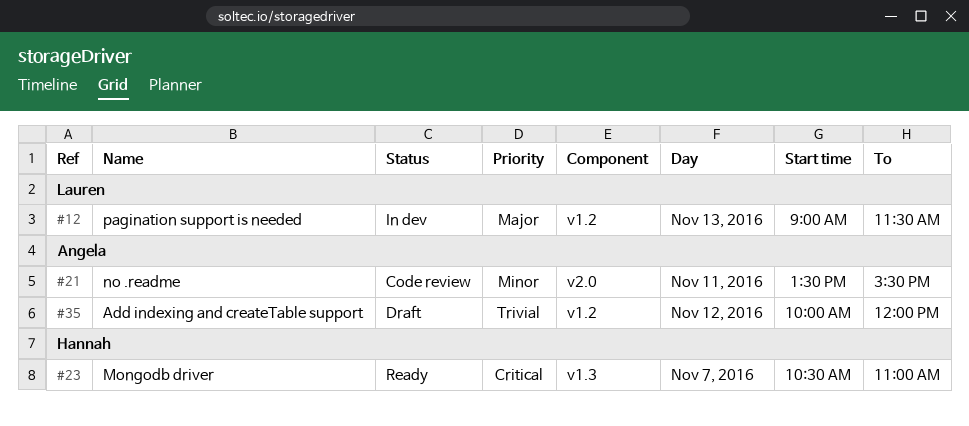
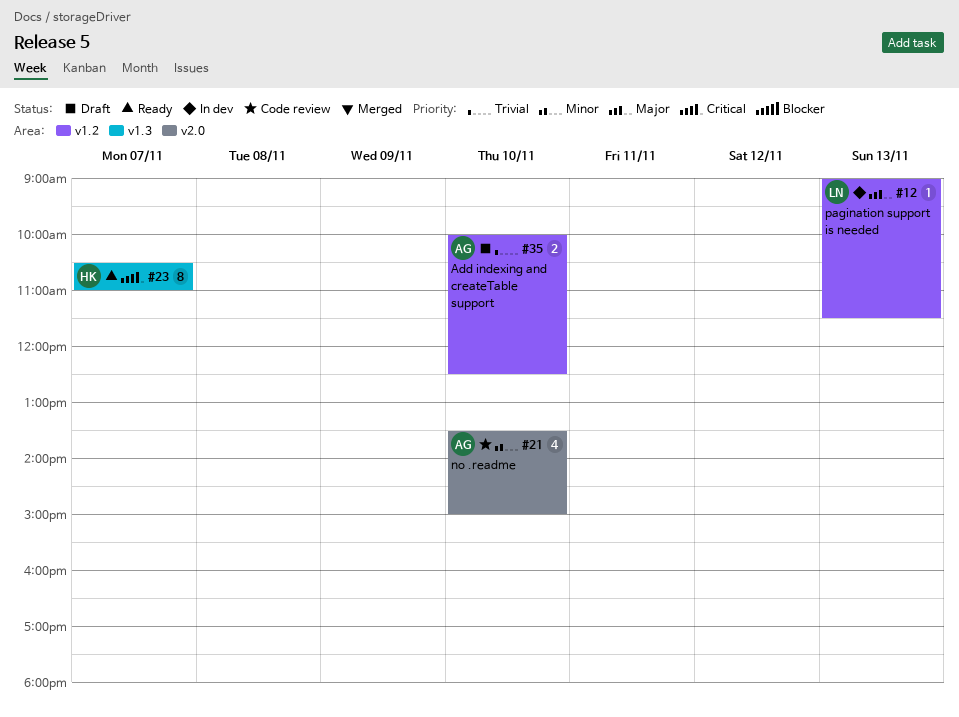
#21, day: Nov 11 -> Nov 10
#21, ends: 15:30 -> 15:00
#35, day: Nov 12 -> Nov 10
#35, ends: 12:00 -> 12:30

